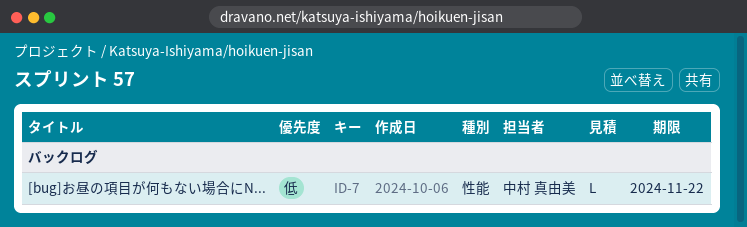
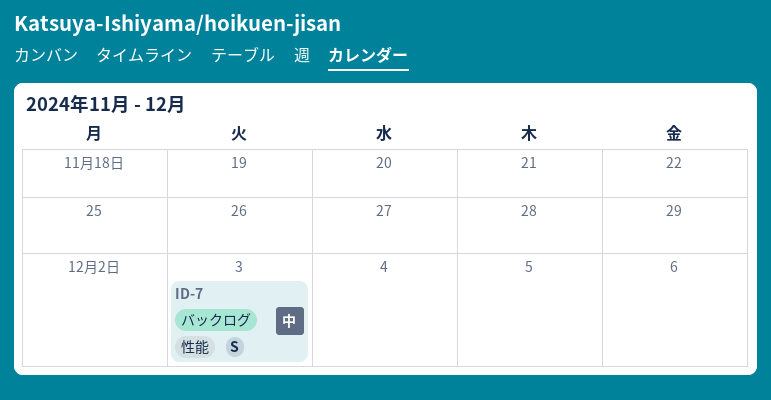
ID-7, estimate: L -> S
ID-7, due: Nov 22 -> Dec 3

